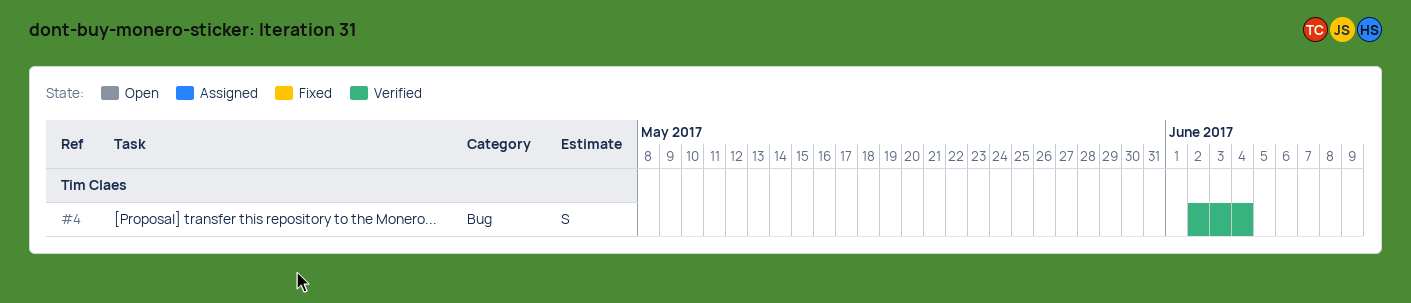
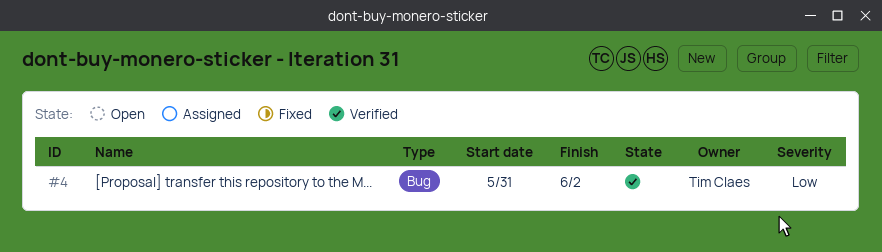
#4, start: Jun 2 -> May 31
#4, due: Jun 4 -> Jun 2

